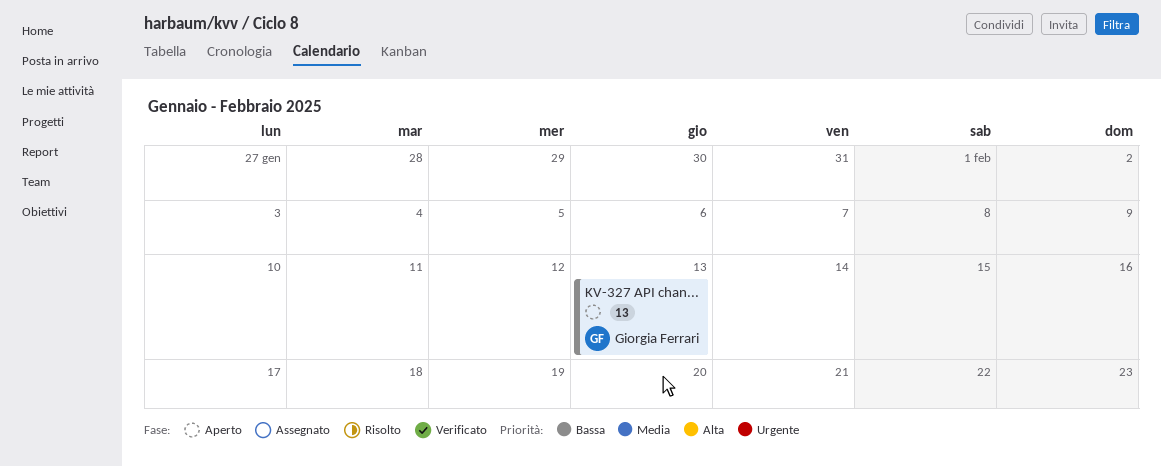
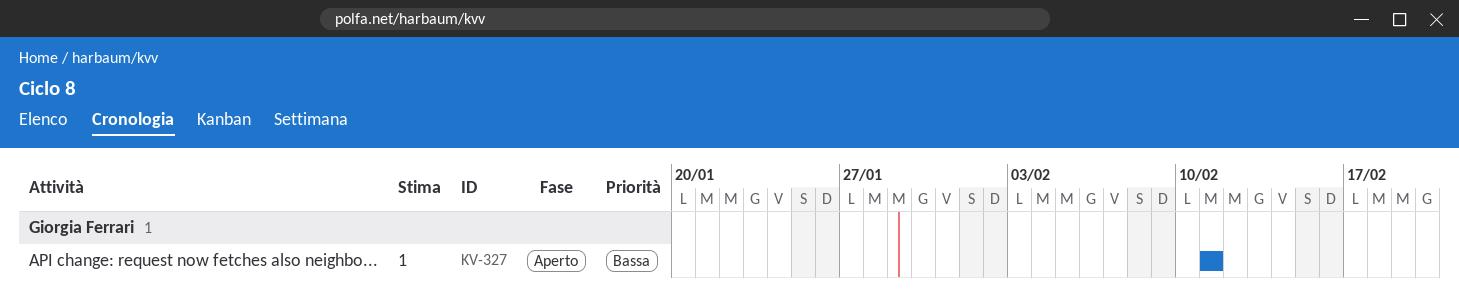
KV-327, estimate: 13 -> 1
KV-327, due: Feb 13 -> Feb 11

